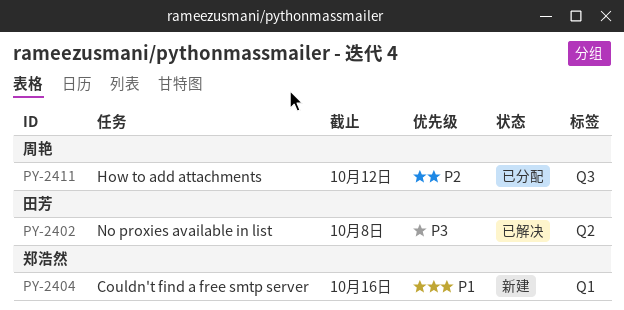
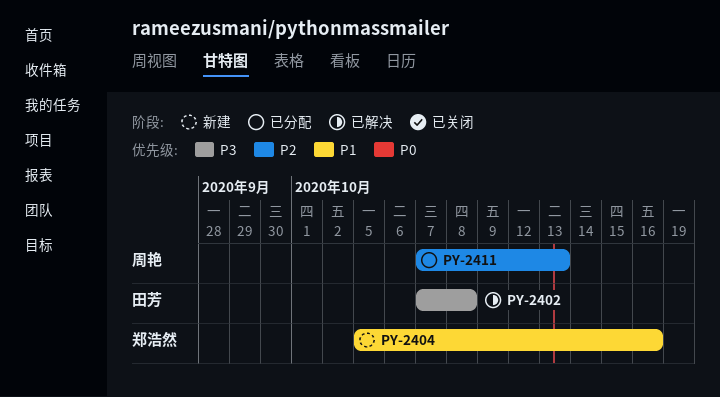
PY-2411, due: Oct 12 -> Oct 13

